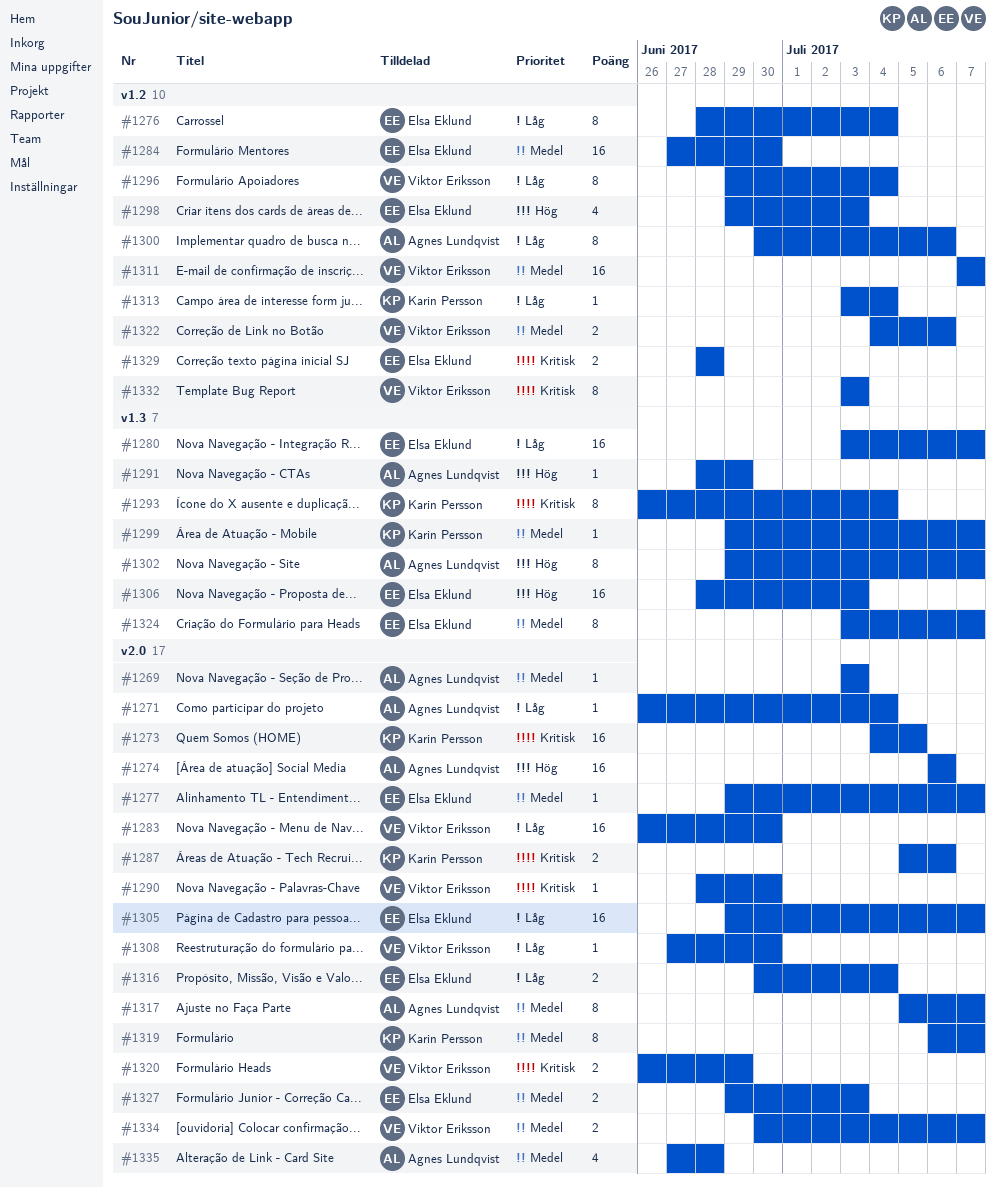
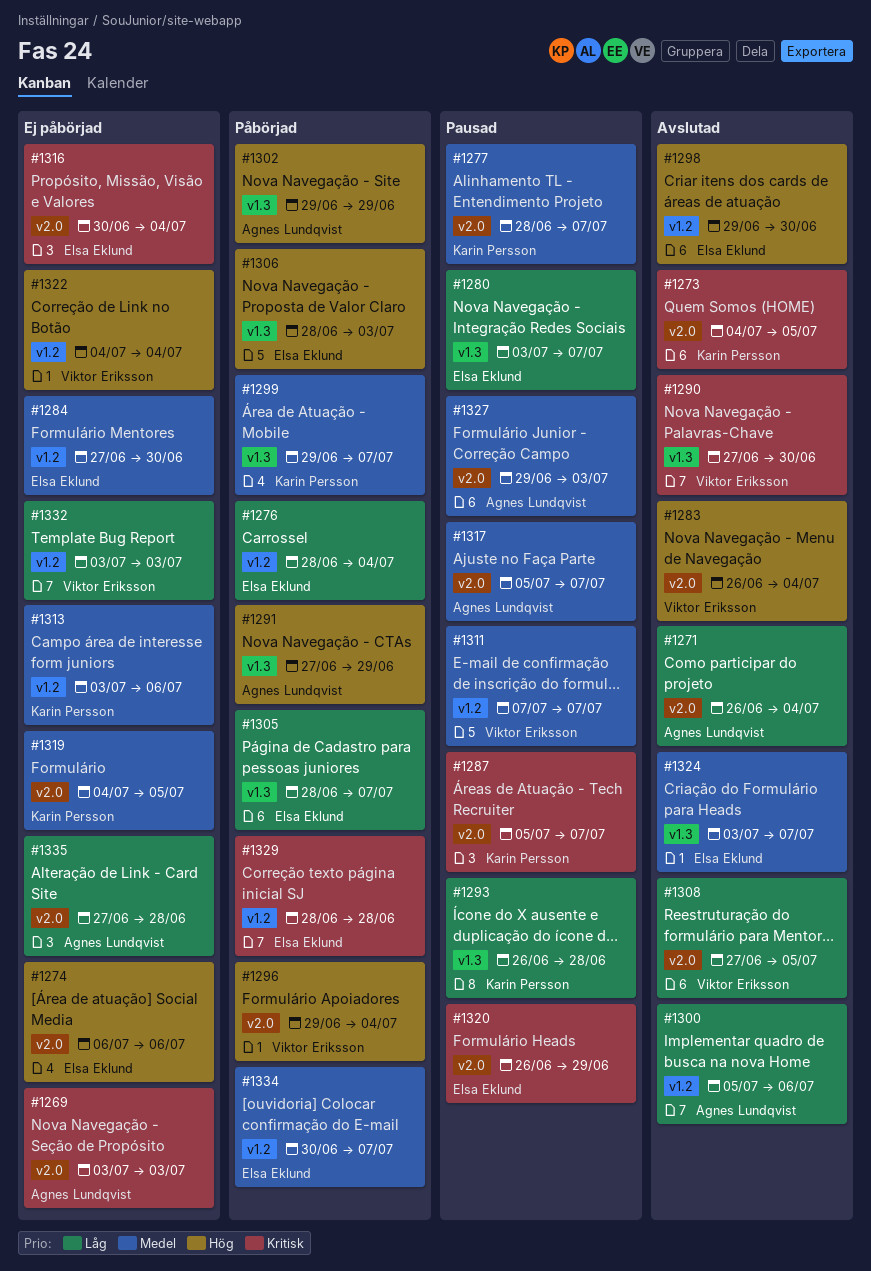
#1269, priority: Medel -> Kritisk
#1274, owner: Agnes Lundqvist -> Elsa Eklund
#1277, owner: Elsa Eklund -> Karin Persson
#1277, start: Jun 29 -> Jun 28
#1283, priority: Låg -> Hög
#1283, due: Jun 30 -> Jul 4
#1287, due: Jul 6 -> Jul 7
#1290, label: v2.0 -> v1.3
#1290, start: Jun 28 -> Jun 27
#1291, start: Jun 28 -> Jun 27
#1293, priority: Kritisk -> Låg
#1293, due: Jul 4 -> Jun 28
#1296, priority: Låg -> Hög
#1296, label: v1.2 -> v2.0
#1298, due: Jul 3 -> Jun 30
#1300, start: Jun 30 -> Jul 5
#1302, due: Jul 7 -> Jun 29
#1305, label: v2.0 -> v1.3
#1305, start: Jun 29 -> Jun 28
#1308, due: Jun 30 -> Jul 5
#1313, priority: Låg -> Medel
#1313, due: Jul 4 -> Jul 6
#1316, priority: Låg -> Kritisk
#1319, start: Jul 6 -> Jul 4
#1319, due: Jul 7 -> Jul 5
#1320, owner: Viktor Eriksson -> Elsa Eklund
#1322, priority: Medel -> Hög
#1322, due: Jul 6 -> Jul 4
#1327, owner: Elsa Eklund -> Agnes Lundqvist
#1332, priority: Kritisk -> Låg
#1334, owner: Viktor Eriksson -> Elsa Eklund
#1334, label: v2.0 -> v1.2
#1335, priority: Medel -> Låg

